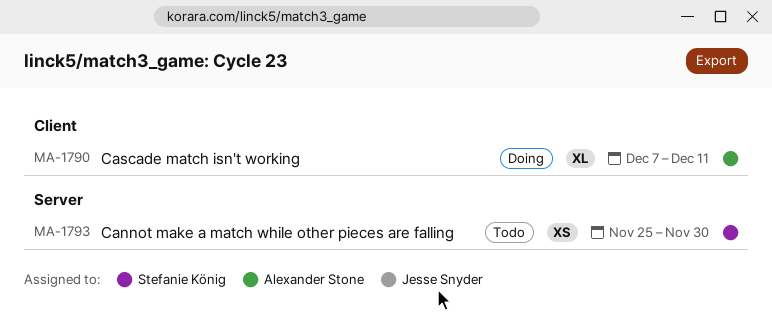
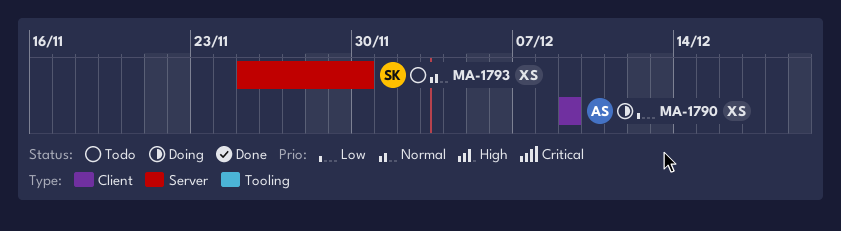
MA-1790, estimate: XL -> XS
MA-1790, start: Dec 7 -> Dec 9
MA-1790, due: Dec 11 -> Dec 9

